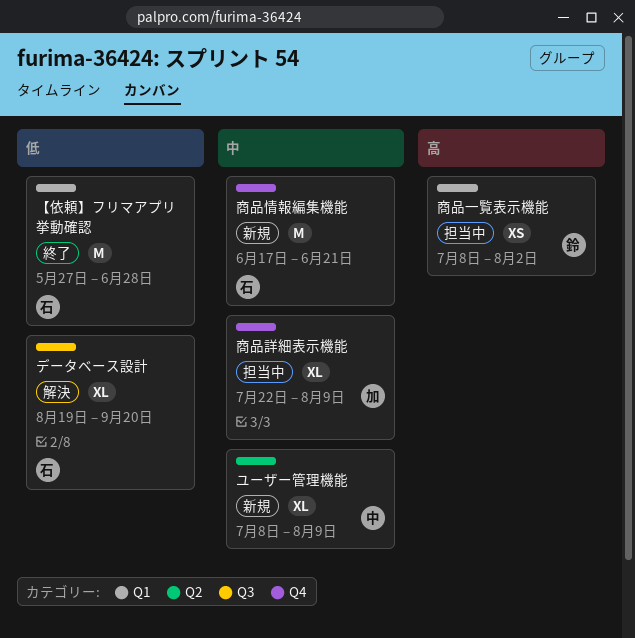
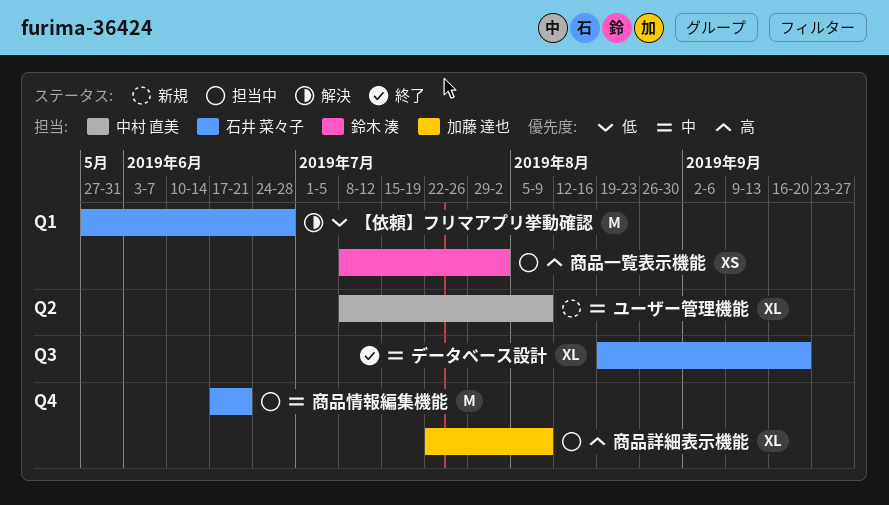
【依頼】フリマアプリ挙動確認, status: 終了 -> 解決
データベース設計, status: 解決 -> 終了
データベース設計, priority: 低 -> 中
商品情報編集機能, status: 新規 -> 担当中
商品詳細表示機能, priority: 中 -> 高

